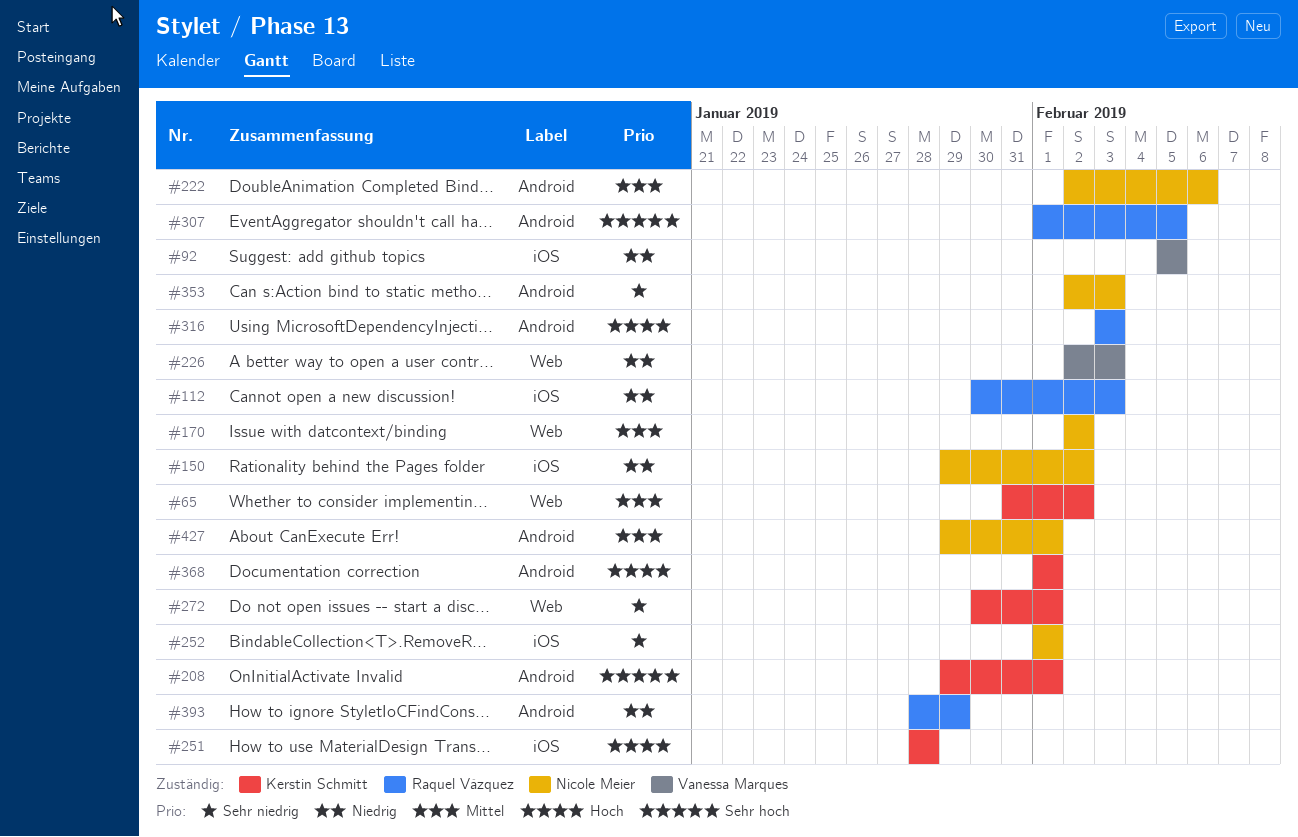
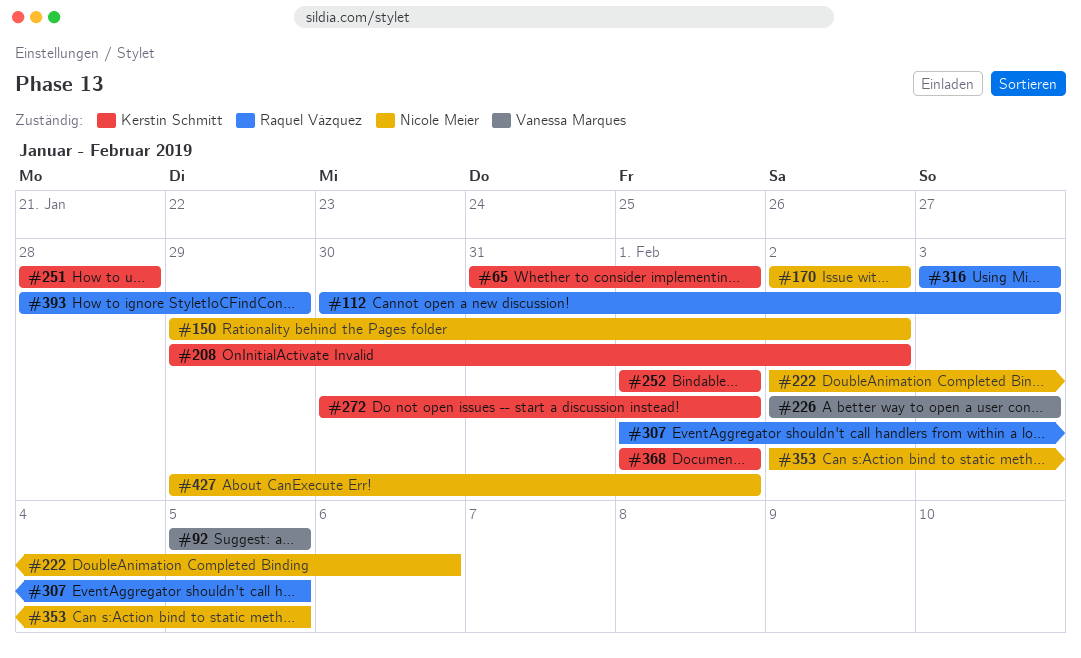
#65, due: Feb 2 -> Feb 1
#208, due: Feb 1 -> Feb 2
#252, owner: Nicole Meier -> Kerstin Schmitt
#353, due: Feb 3 -> Feb 5

